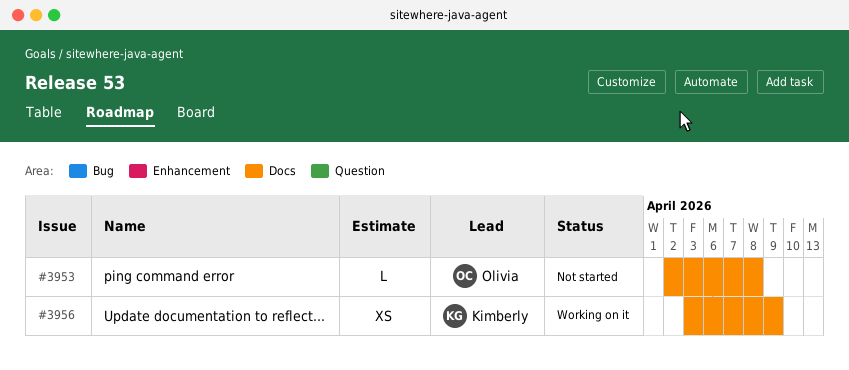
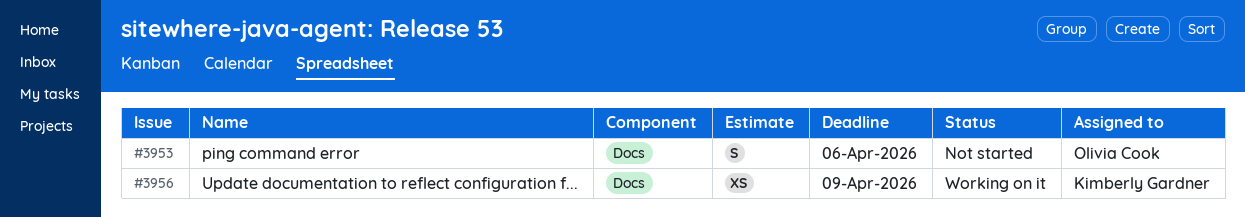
#3953, estimate: L -> S
#3953, due: Apr 8 -> Apr 6

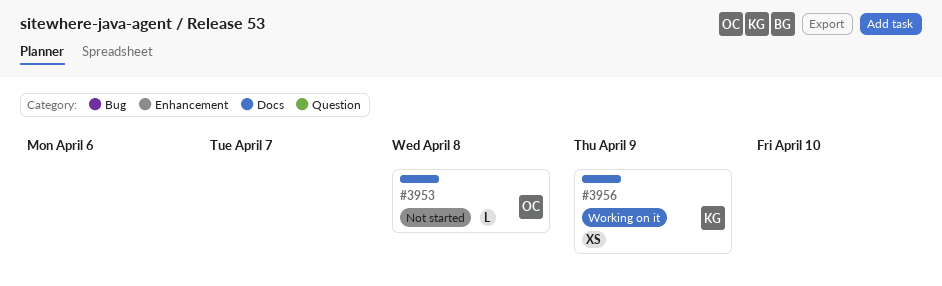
#3953, estimate: S -> L
#3953, due: Apr 6 -> Apr 8

